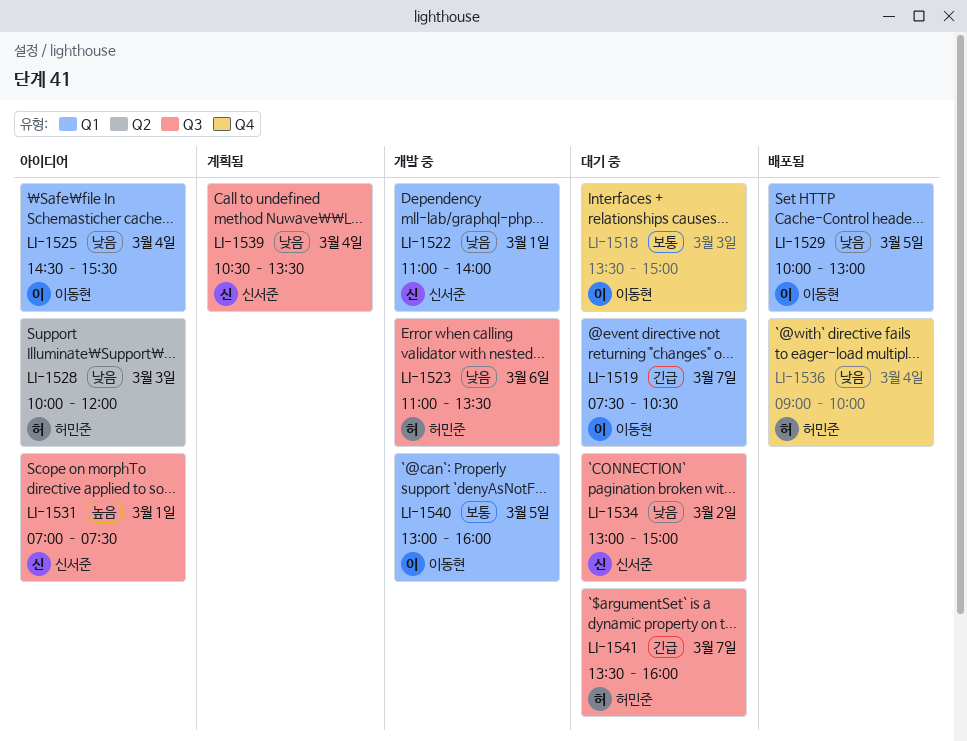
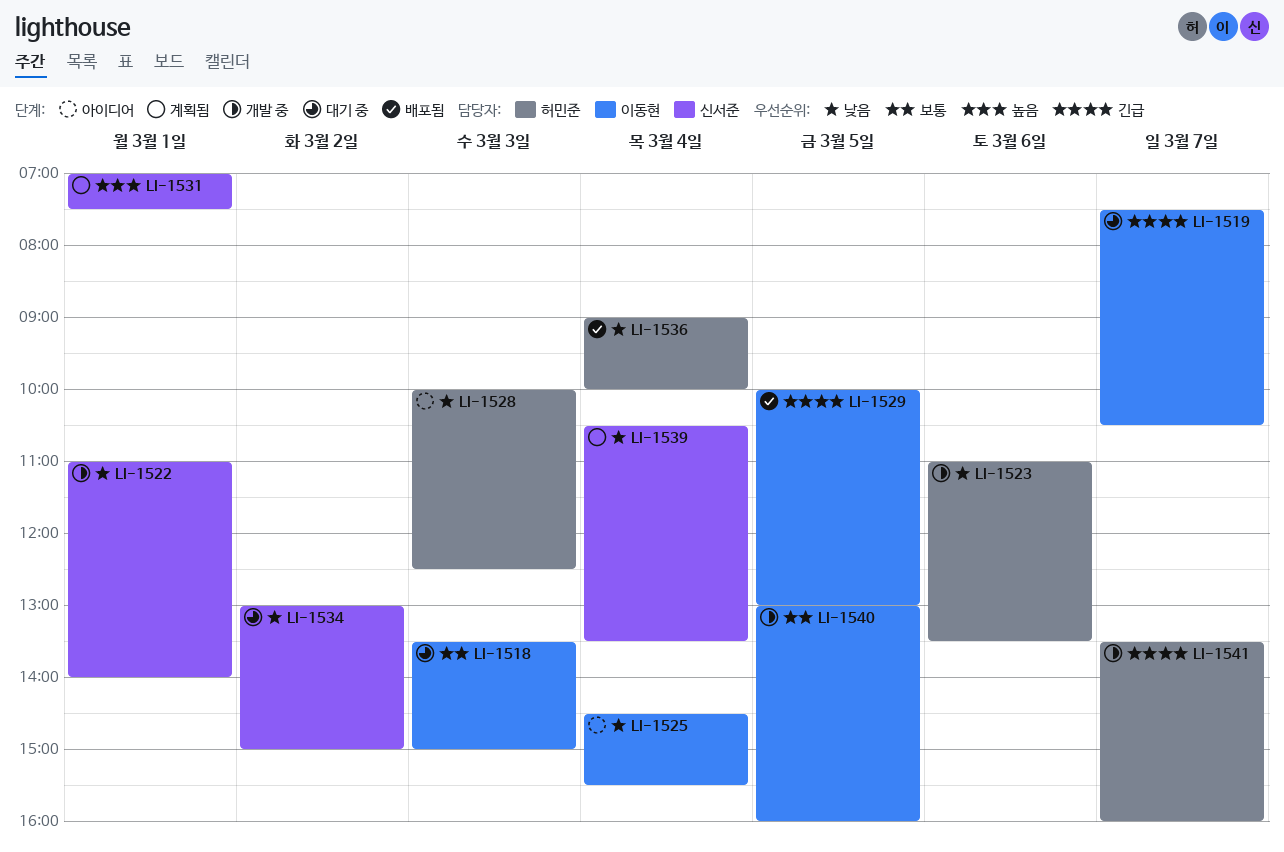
LI-1528, ends: 12:00 -> 12:30
LI-1529, priority: 낮음 -> 긴급
LI-1531, status: 아이디어 -> 계획됨
LI-1541, status: 대기 중 -> 개발 중

